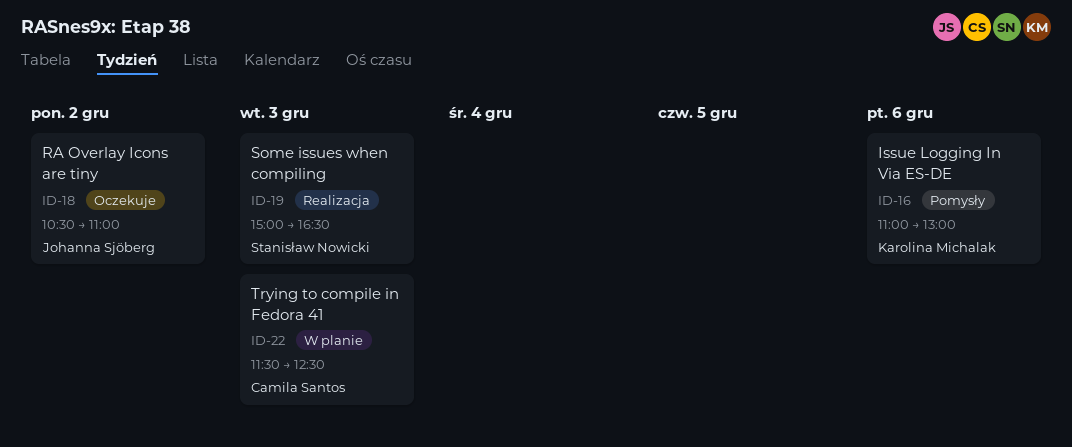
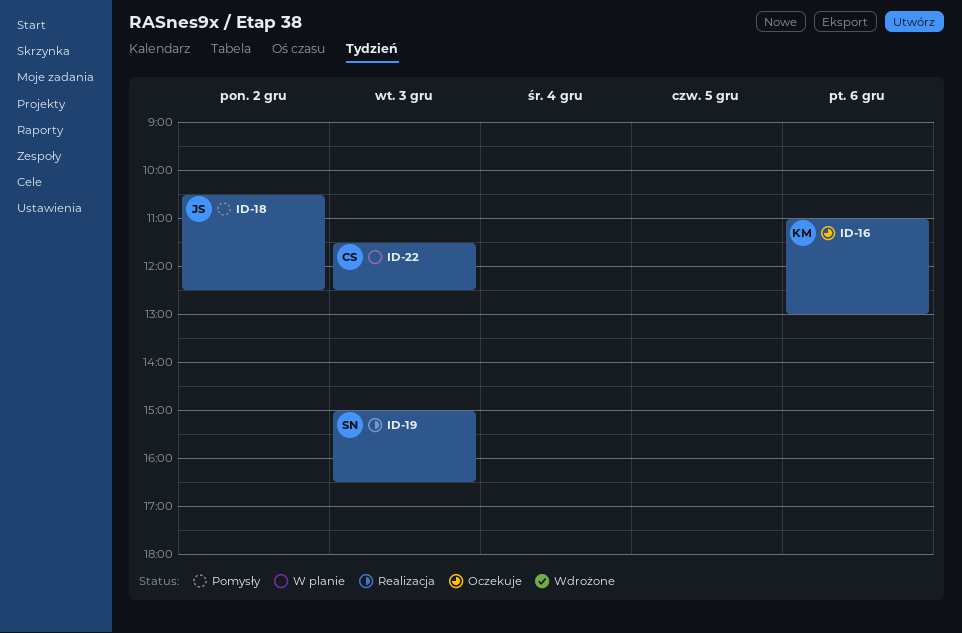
ID-16, status: Pomysły -> Oczekuje
ID-18, status: Oczekuje -> Pomysły
ID-18, ends: 11:00 -> 12:30

